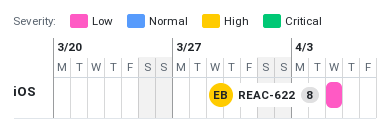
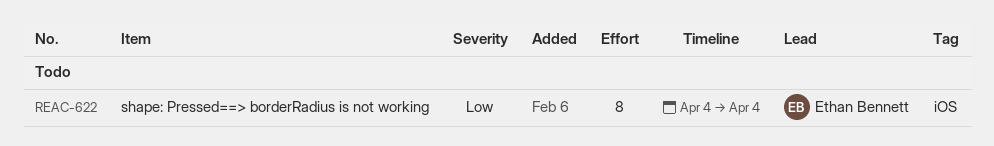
REAC-622, start: Apr 5 -> Apr 4
REAC-622, due: Apr 5 -> Apr 4

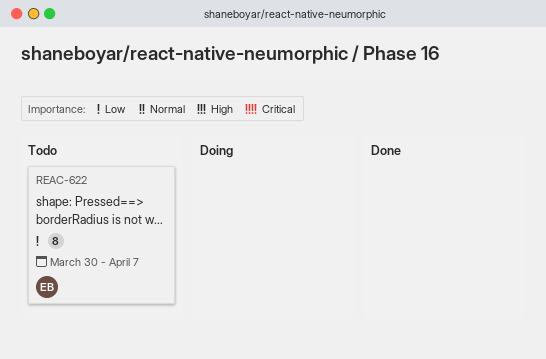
REAC-622, start: Apr 4 -> Mar 30
REAC-622, due: Apr 4 -> Apr 7

